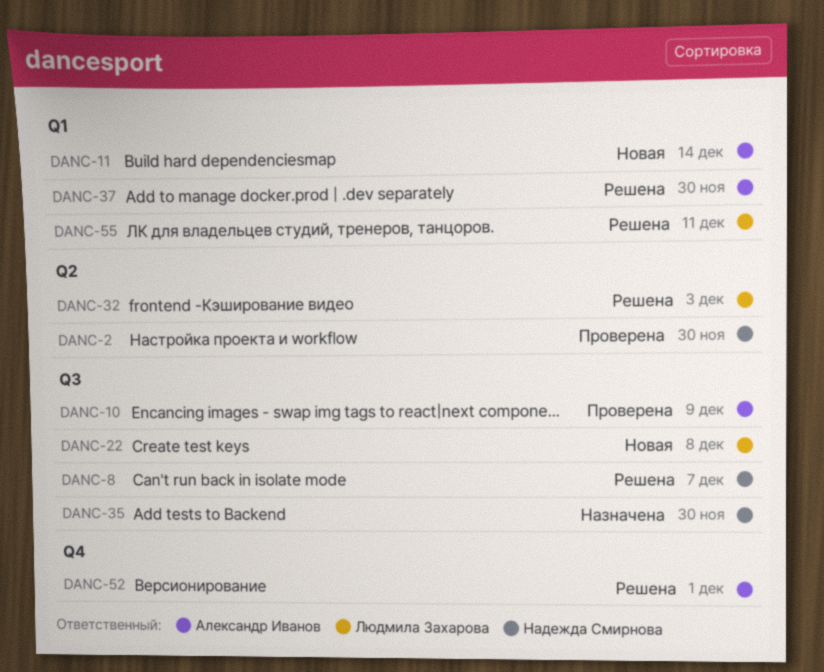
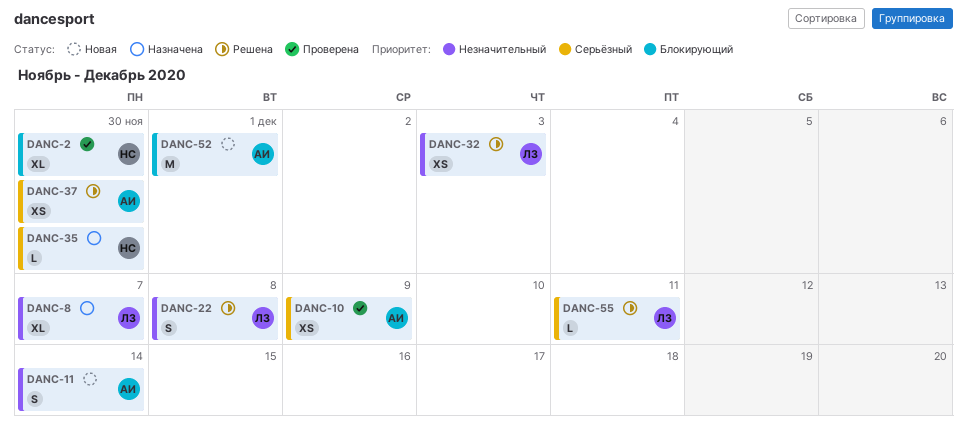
DANC-8, status: Решена -> Назначена
DANC-8, owner: Надежда Смирнова -> Людмила Захарова
DANC-22, status: Новая -> Решена
DANC-52, status: Решена -> Новая

